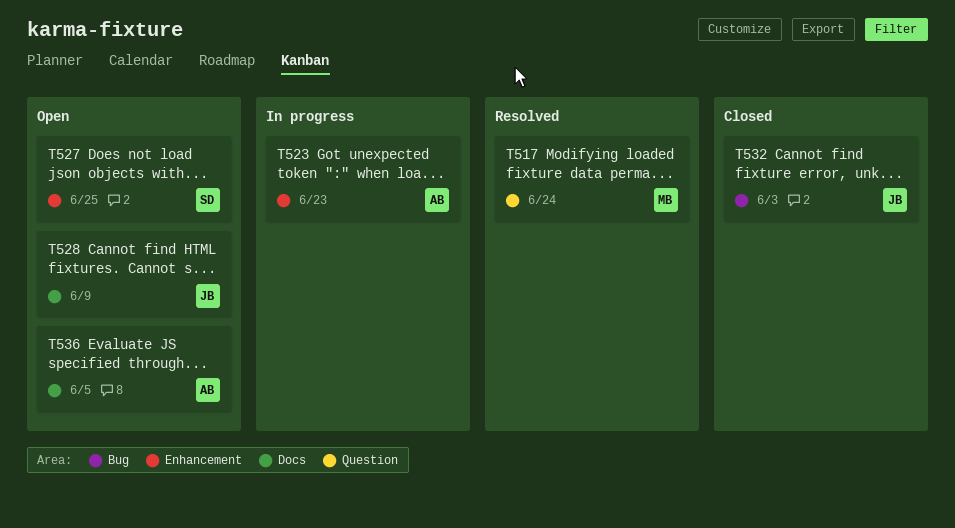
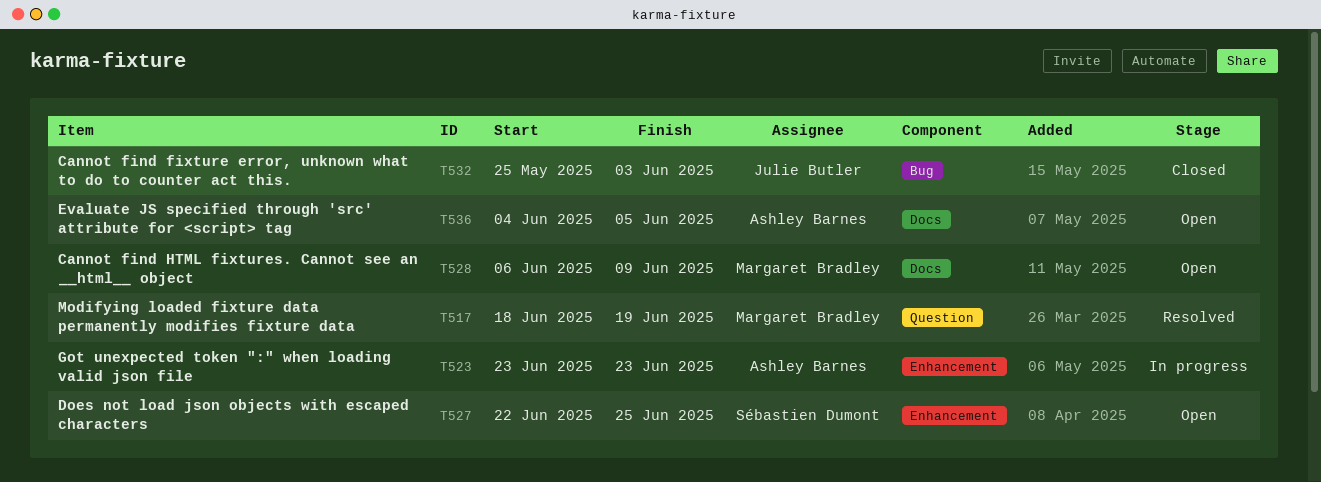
T517, due: Jun 24 -> Jun 19
T528, owner: Julie Butler -> Margaret Bradley

